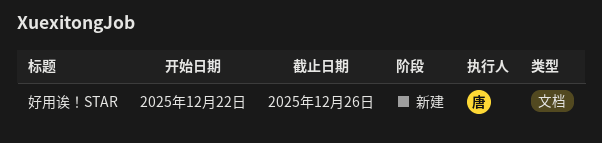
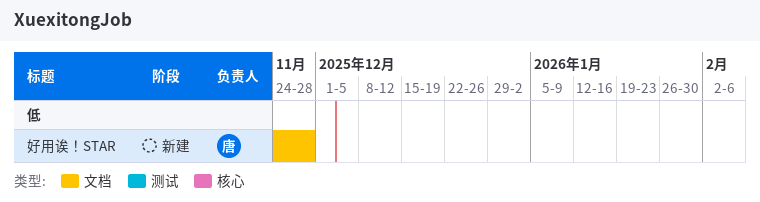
好用诶！STAR, start: Dec 22 -> Nov 24
好用诶！STAR, due: Dec 26 -> Nov 28

